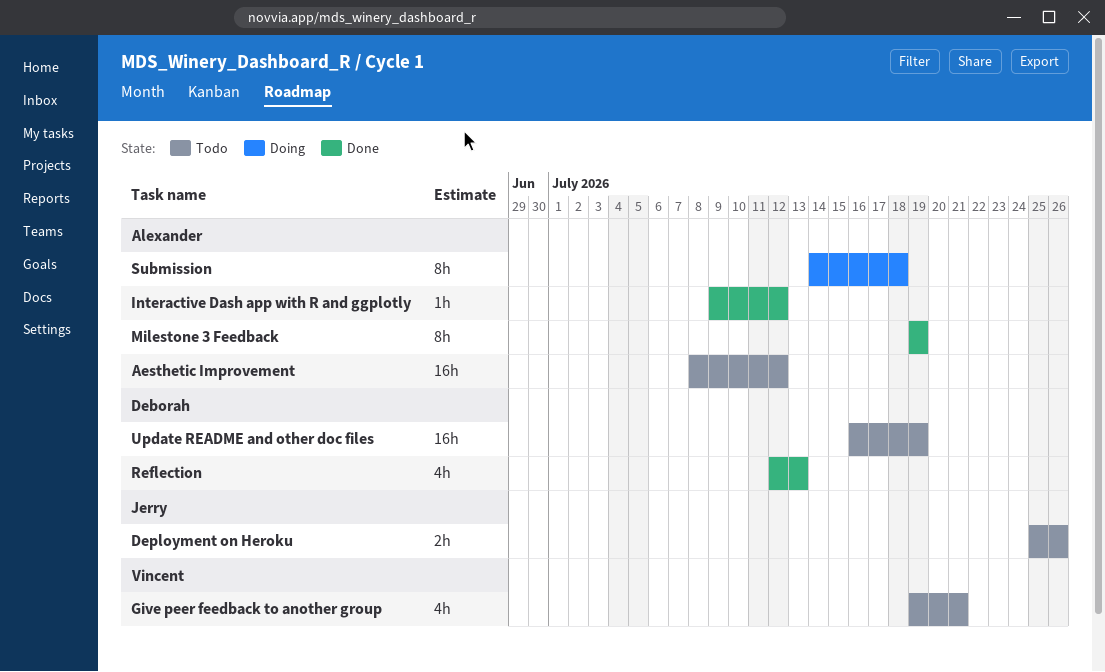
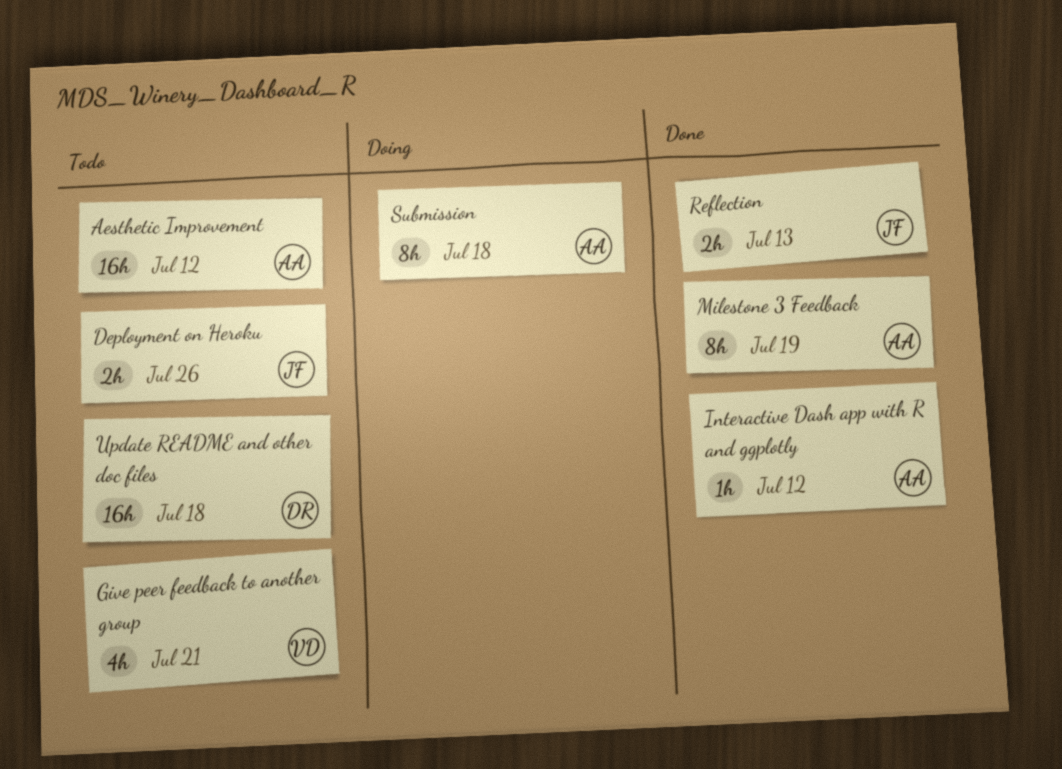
Reflection, owner: Deborah -> Jerry
Reflection, estimate: 4h -> 2h
Update README and other doc files, due: Jul 19 -> Jul 18

